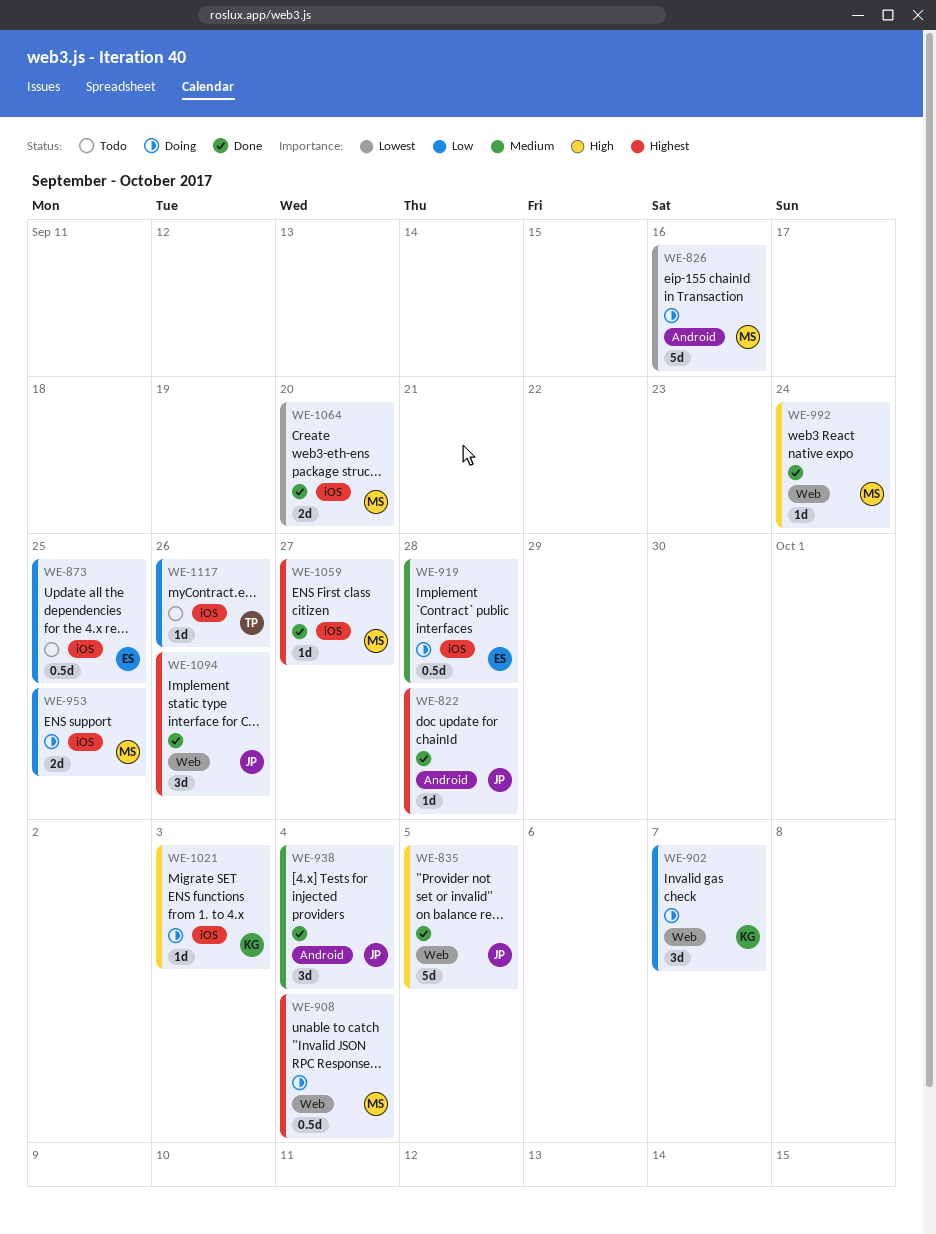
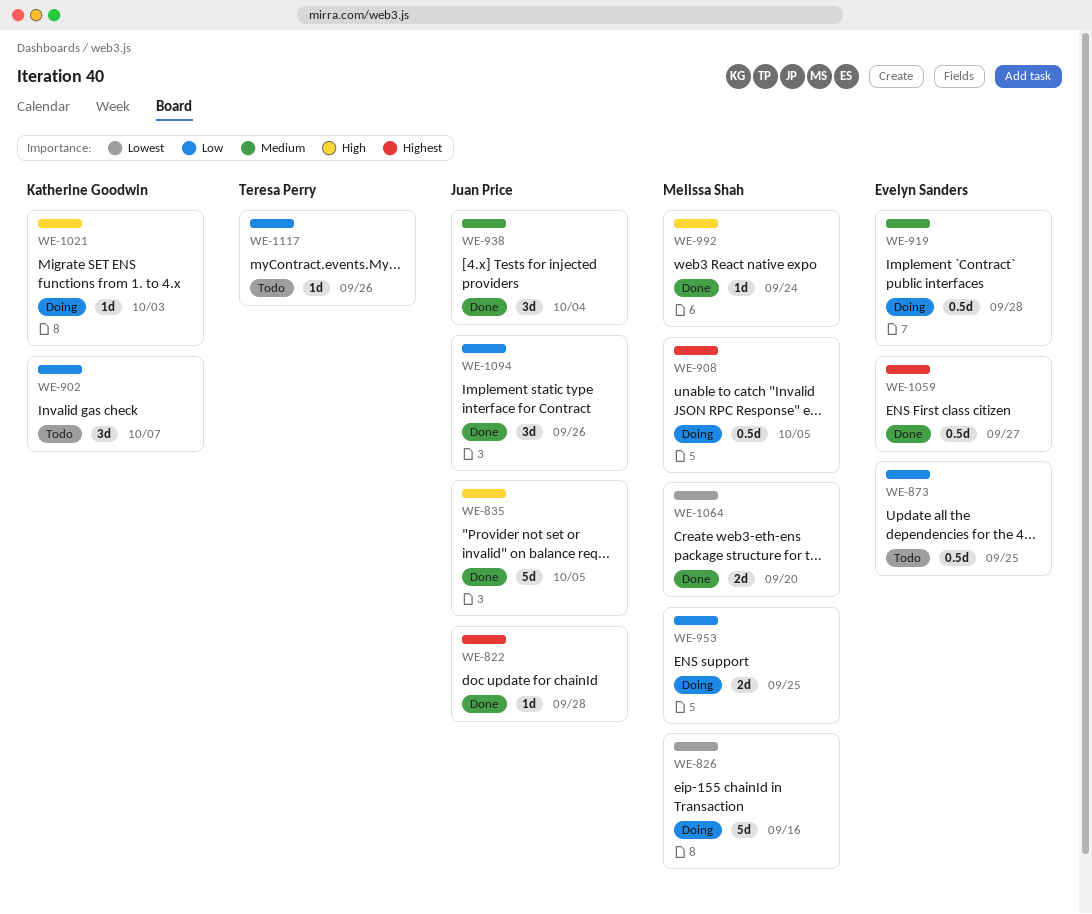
WE-902, status: Doing -> Todo
WE-908, due: Oct 4 -> Oct 5
WE-1059, owner: Melissa Shah -> Evelyn Sanders
WE-1059, estimate: 1d -> 0.5d
WE-1094, priority: Highest -> Low

